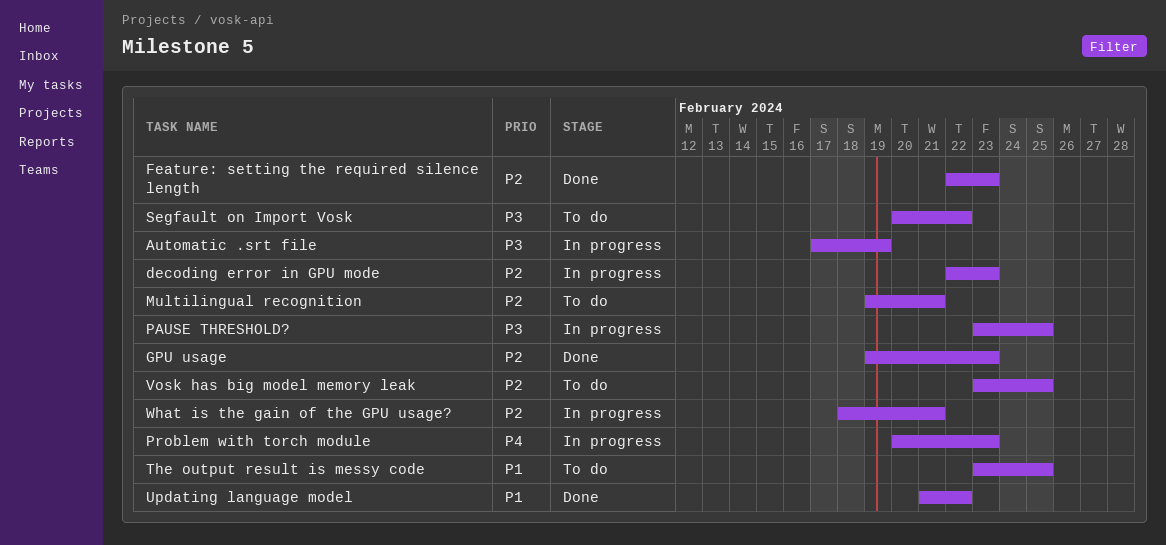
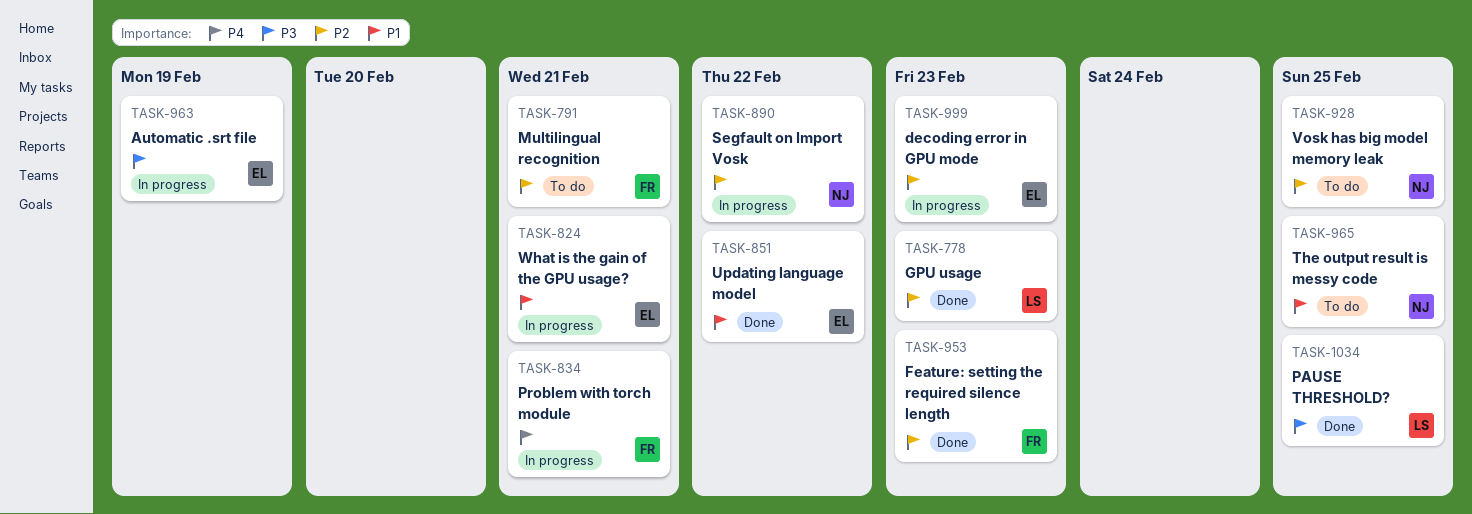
PAUSE THRESHOLD?, status: In progress -> Done
Problem with torch module, due: Feb 23 -> Feb 21
Segfault on Import Vosk, status: To do -> In progress
Segfault on Import Vosk, priority: P3 -> P2
What is the gain of the GPU usage?, priority: P2 -> P1

